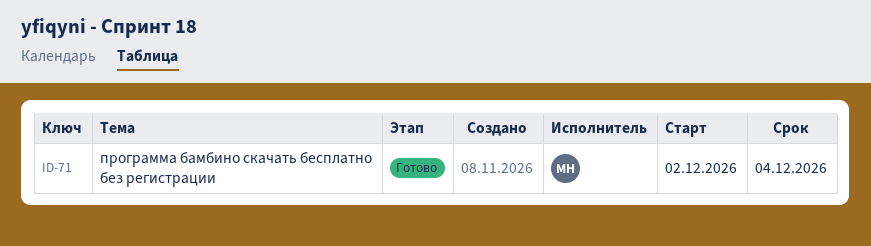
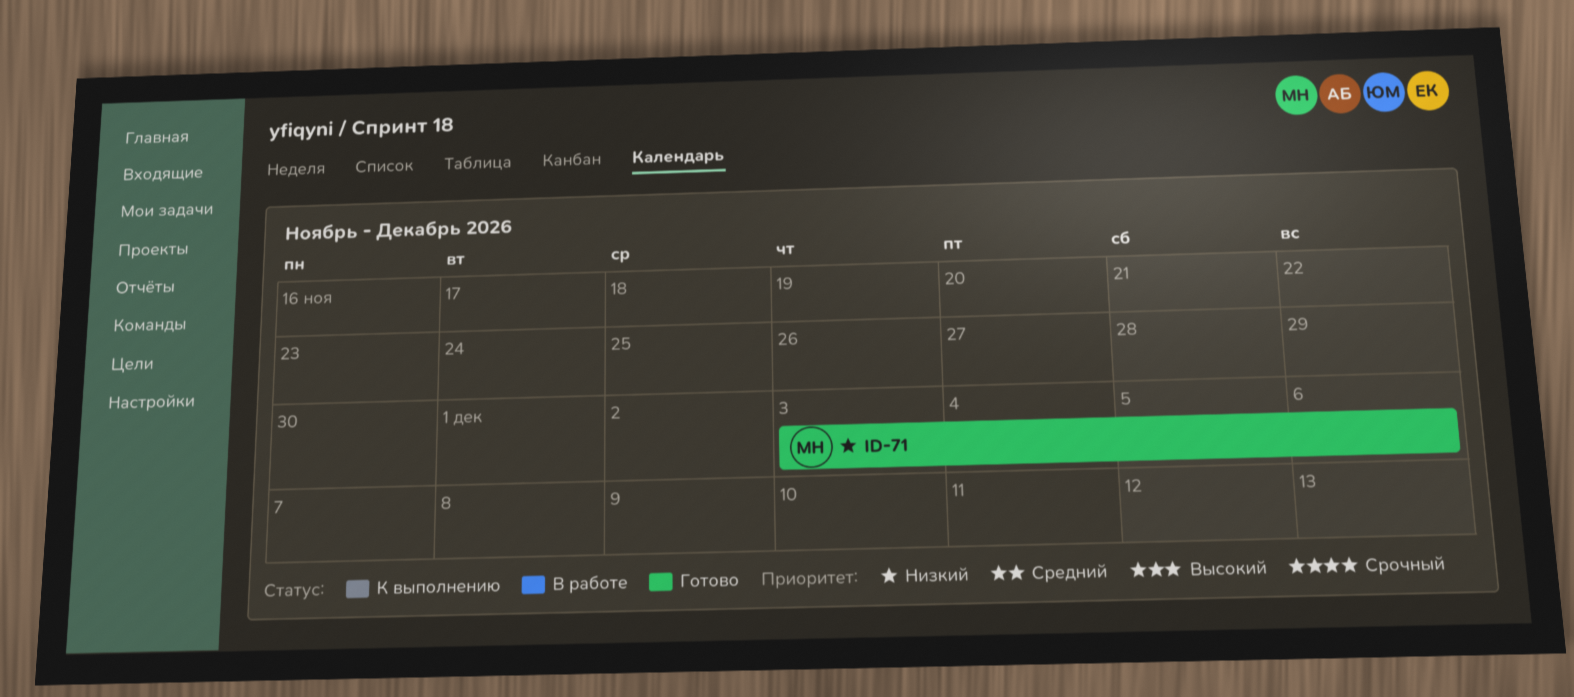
ID-71, start: Dec 2 -> Dec 3
ID-71, due: Dec 4 -> Dec 6

